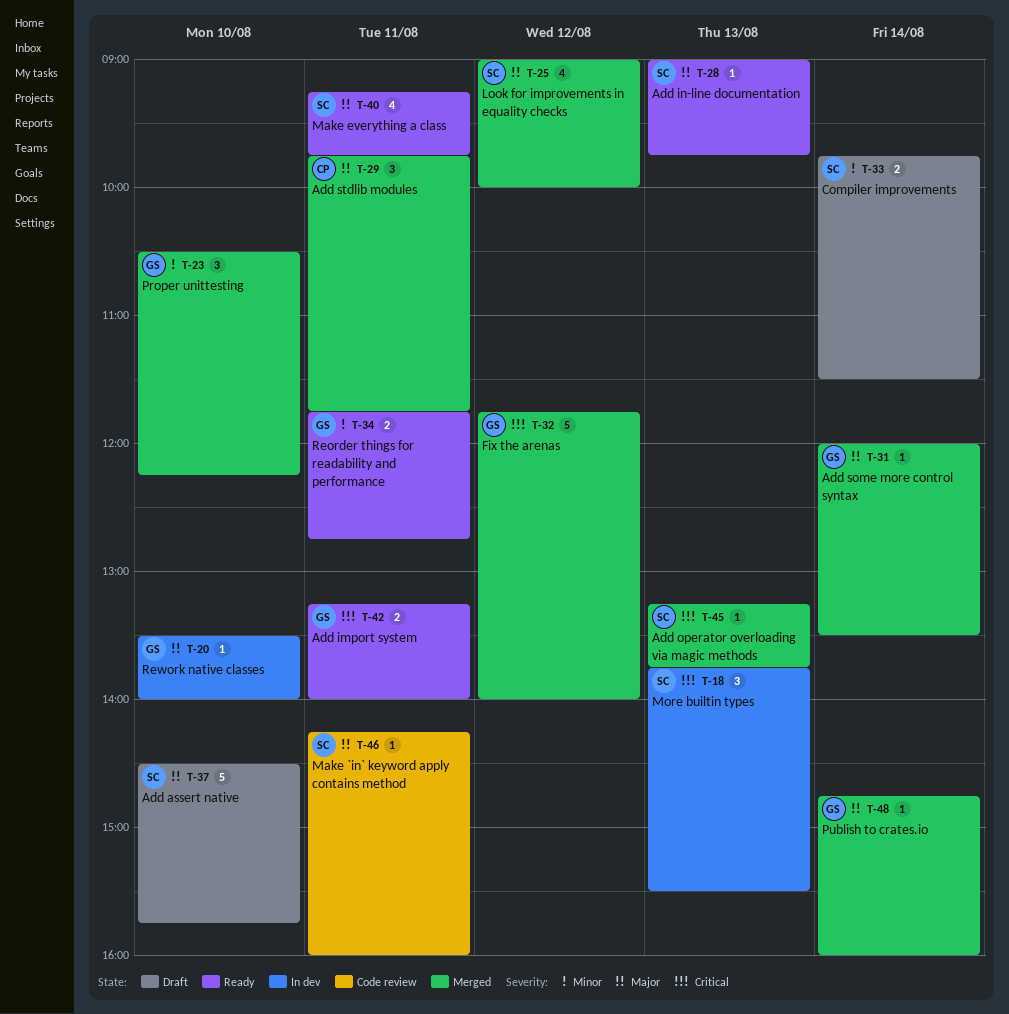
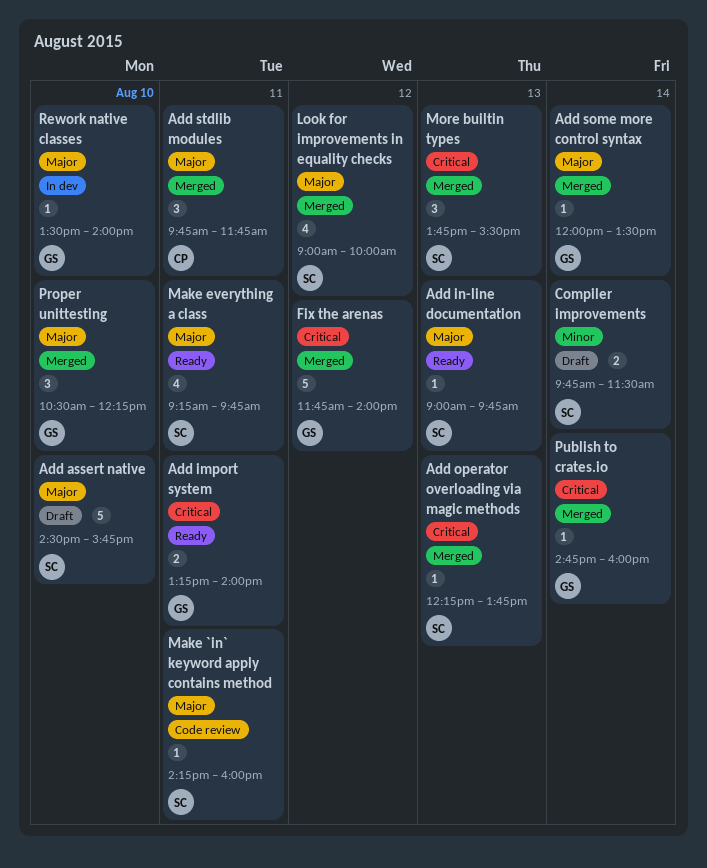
Add operator overloading via magic methods, begins: 13:15 -> 12:15
More builtin types, status: In dev -> Merged
Proper unittesting, priority: Minor -> Major
Publish to crates.io, priority: Major -> Critical
Reorder things for readability and performance: present -> none

